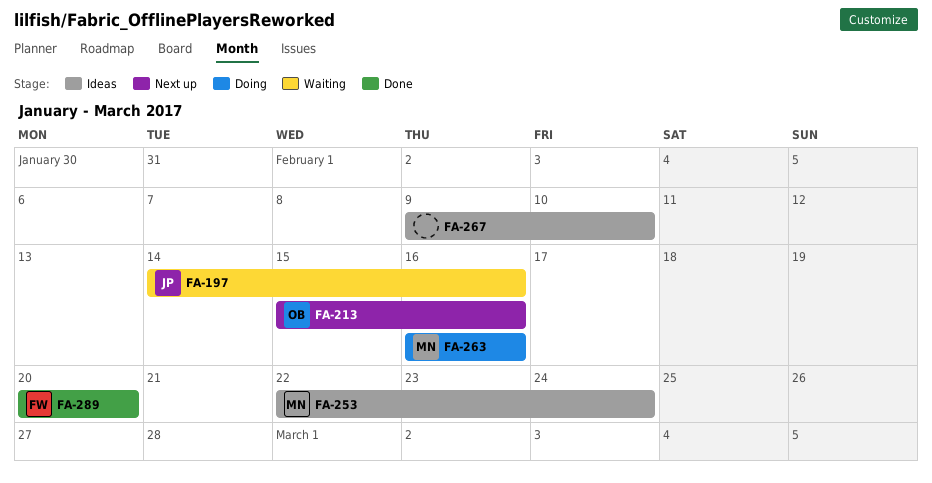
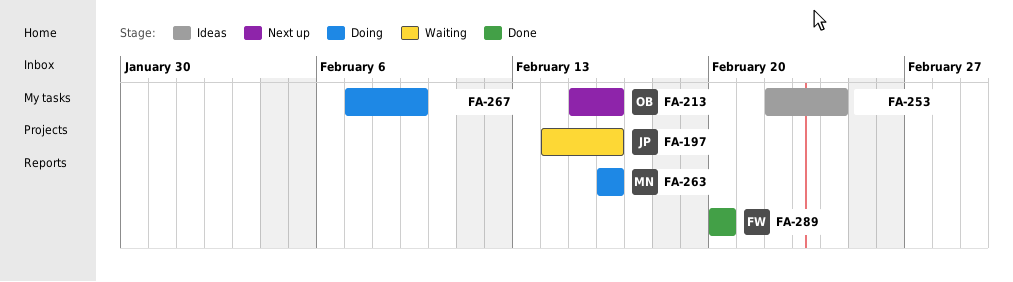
FA-253, owner: MN -> none
FA-267, status: Ideas -> Doing
FA-267, start: Feb 9 -> Feb 7
FA-267, due: Feb 10 -> Feb 9

